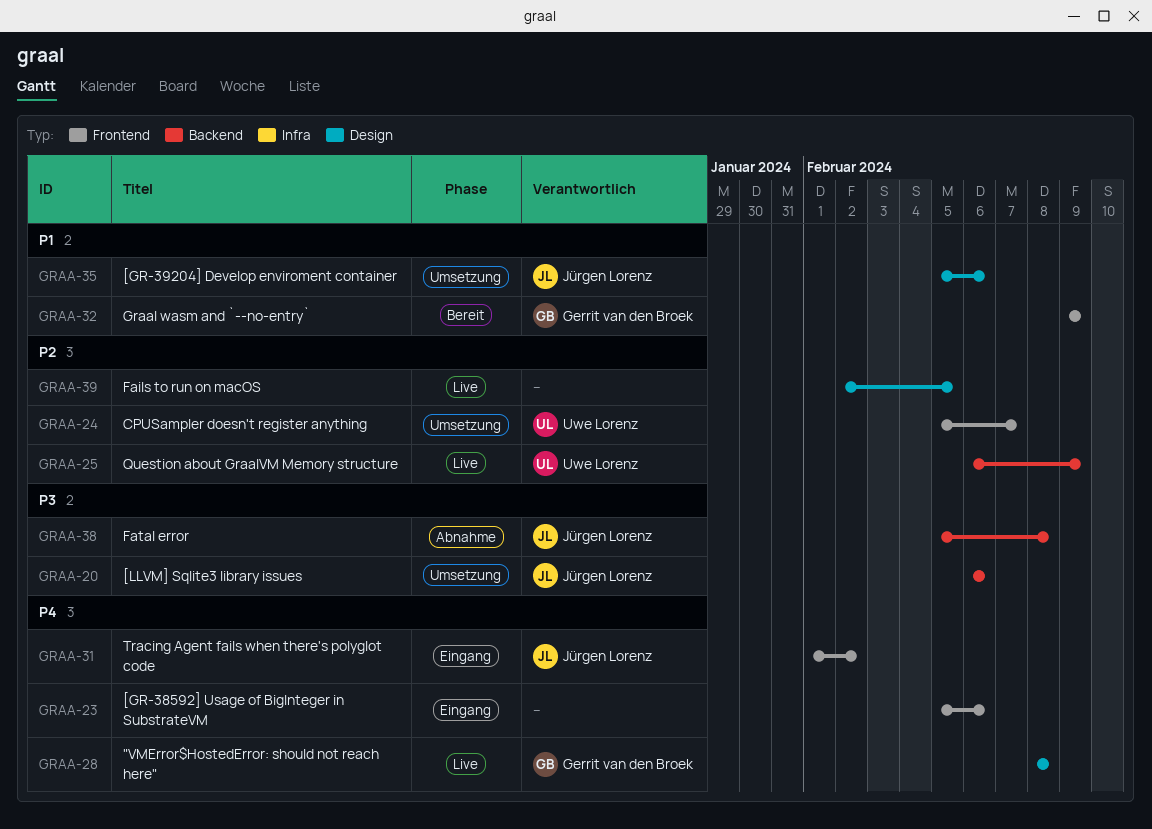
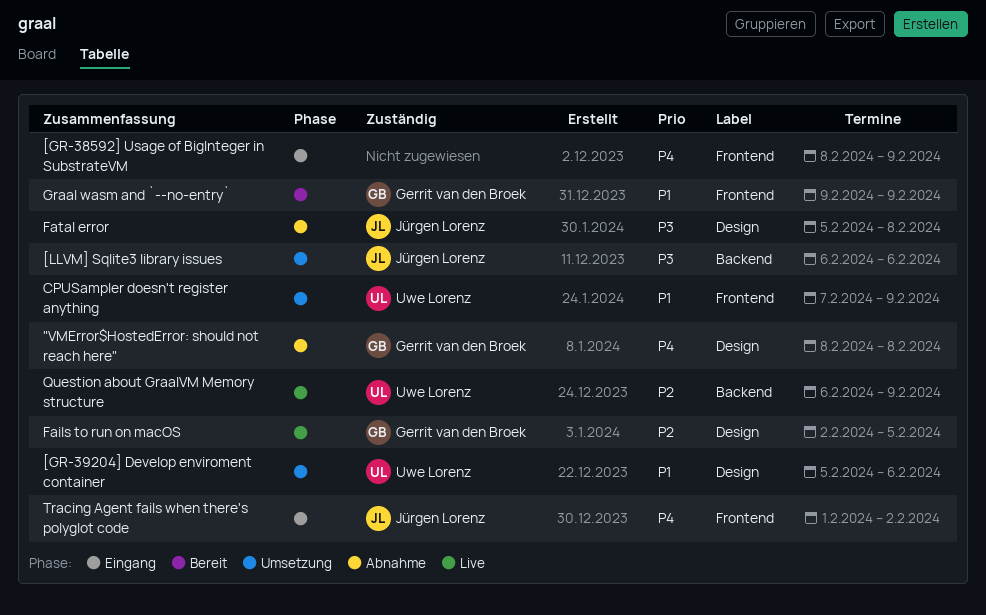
"VMError$HostedError: should not reach here", status: Live -> Abnahme
[GR-38592] Usage of BigInteger in SubstrateVM, start: Feb 5 -> Feb 8
[GR-38592] Usage of BigInteger in SubstrateVM, due: Feb 6 -> Feb 9
[GR-39204] Develop enviroment container, owner: Jürgen Lorenz -> Uwe Lorenz
CPUSampler doesn't register anything, priority: P2 -> P1
CPUSampler doesn't register anything, start: Feb 5 -> Feb 7
CPUSampler doesn't register anything, due: Feb 7 -> Feb 9
Fails to run on macOS, owner: none -> Gerrit van den Broek
Fatal error, label: Backend -> Design

